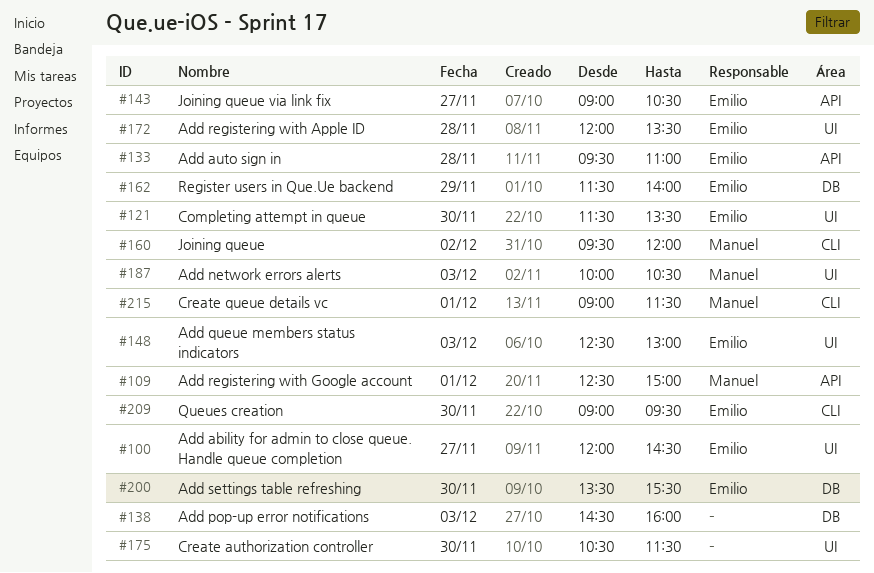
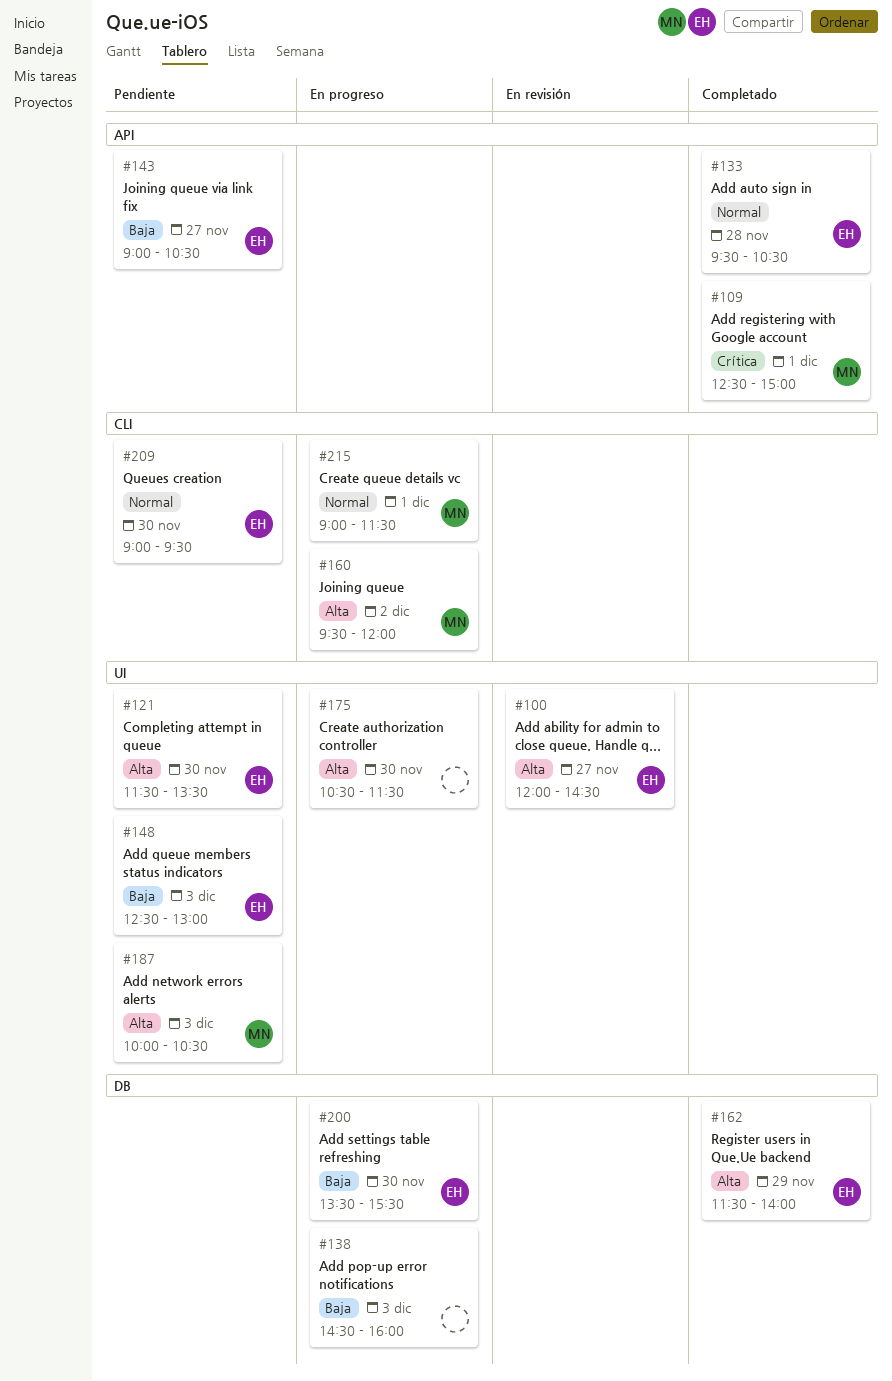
#133, ends: 11:00 -> 10:30
#172: present -> none

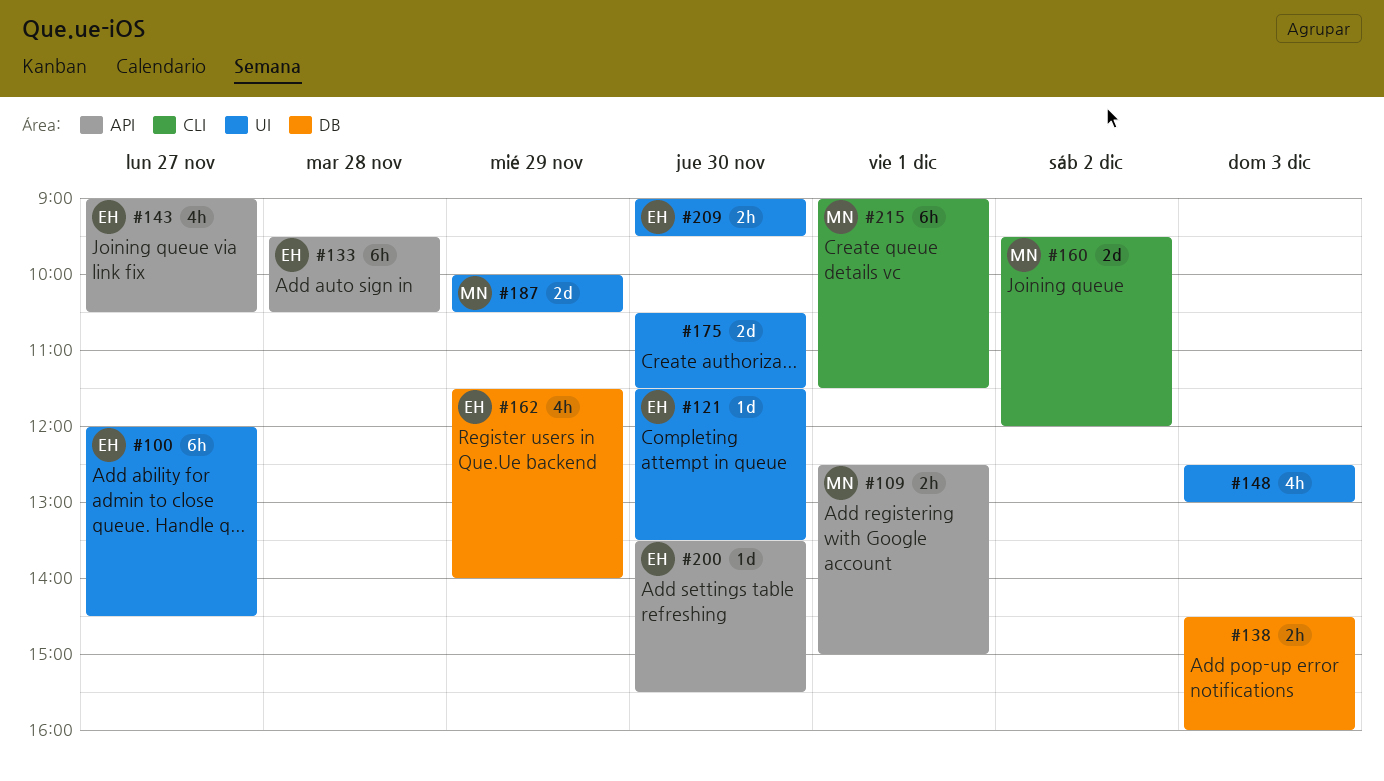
#148, owner: EH -> none
#187, day: Dec 3 -> Nov 29
#200, label: DB -> API
#209, label: CLI -> UI

